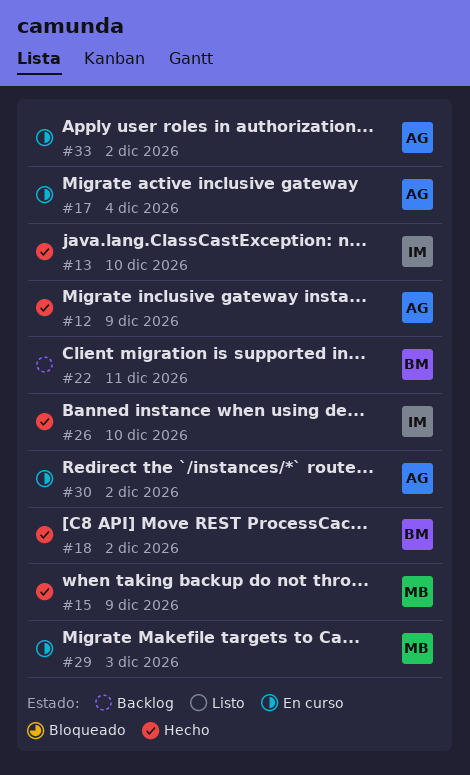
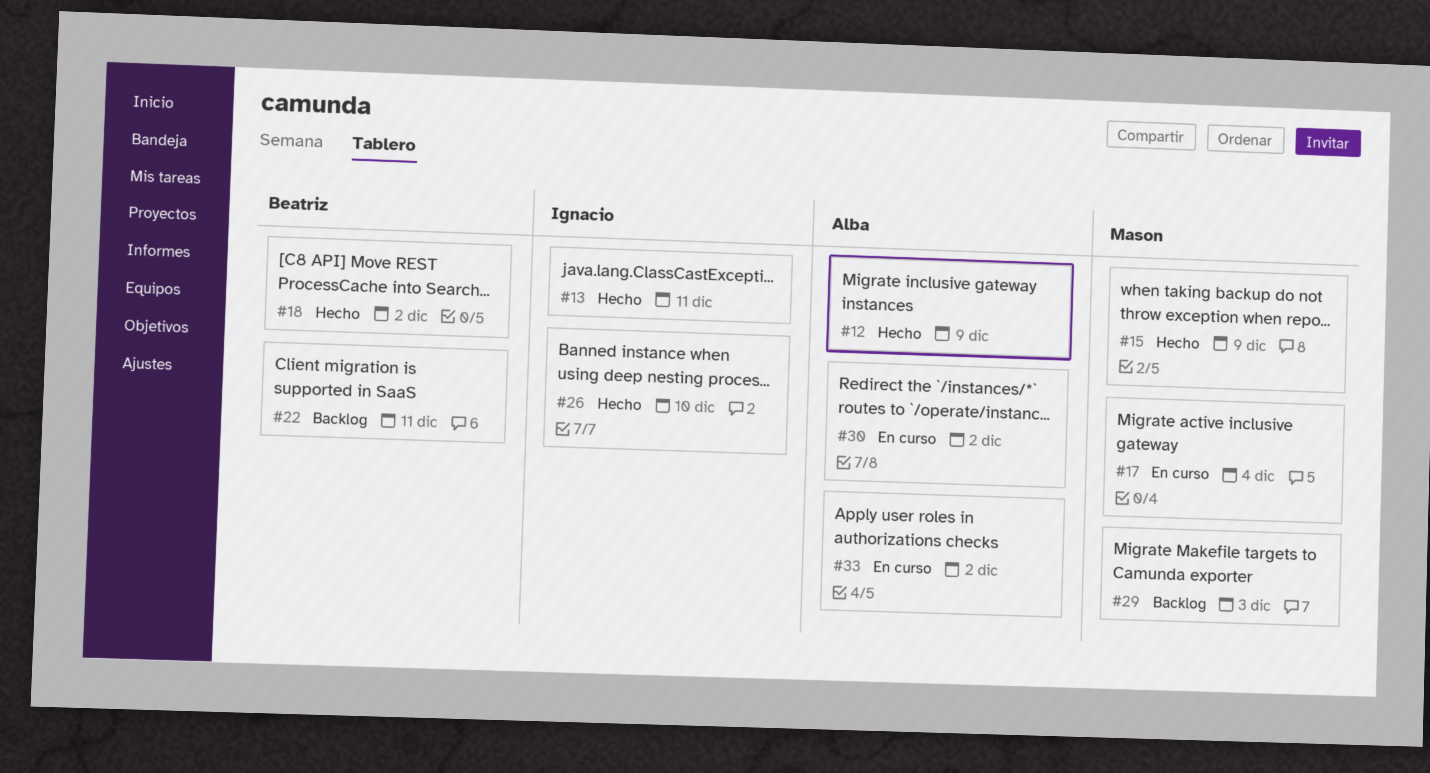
#13, due: Dec 10 -> Dec 11
#17, owner: Alba -> Mason
#29, status: En curso -> Backlog

